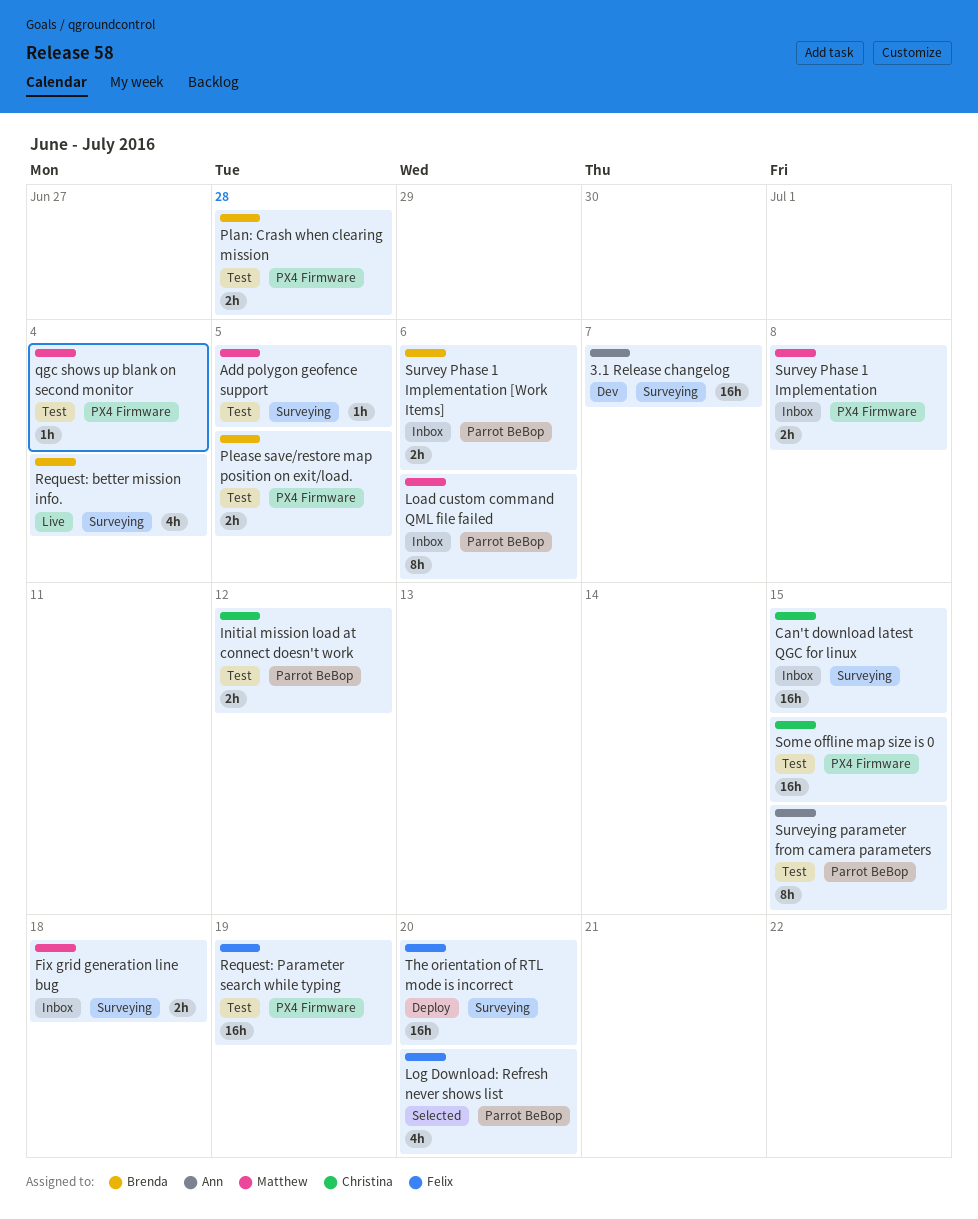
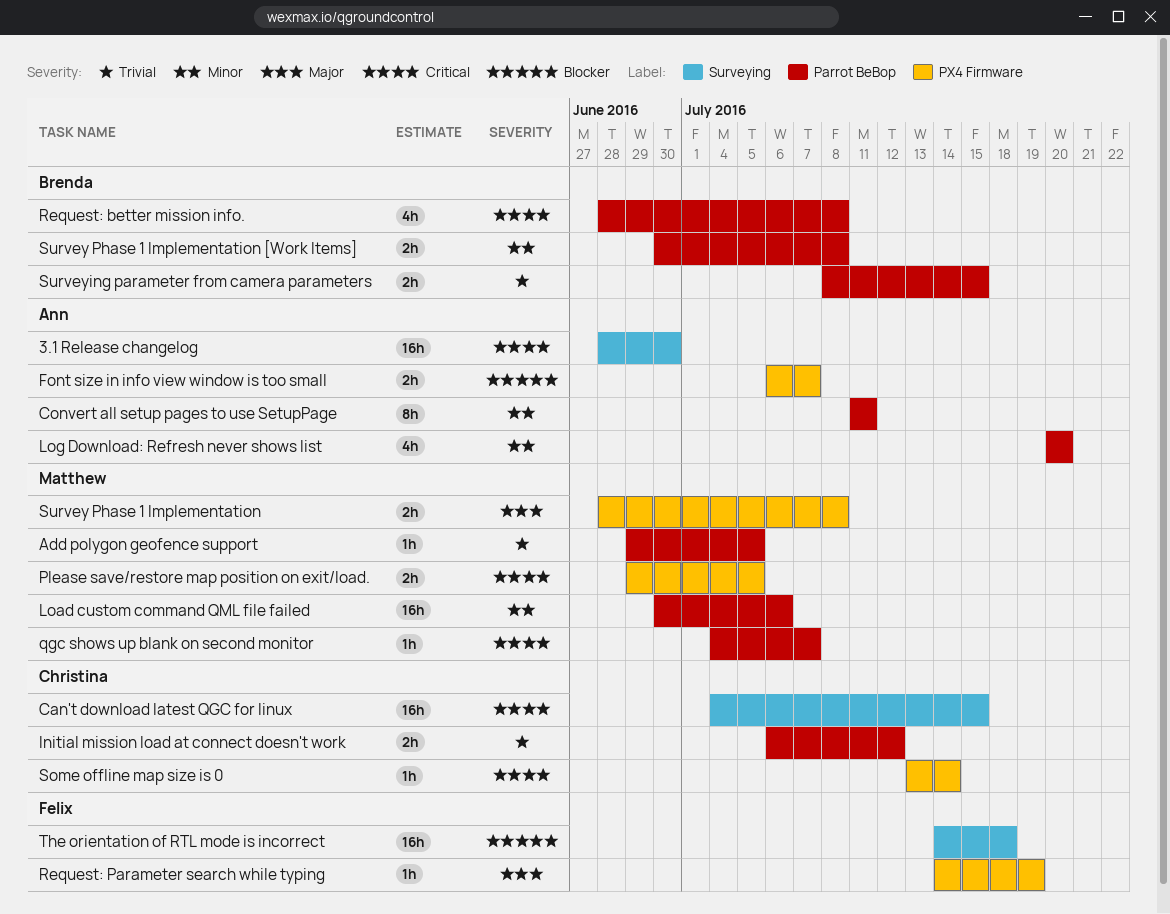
3.1 Release changelog, due: Jul 7 -> Jun 30
Add polygon geofence support, label: Surveying -> Parrot BeBop
Convert all setup pages to use SetupPage: none -> present
Fix grid generation line bug: present -> none
Font size in info view window is too small: none -> present
Load custom command QML file failed, estimate: 8h -> 16h
Log Download: Refresh never shows list, owner: Felix -> Ann
Plan: Crash when clearing mission: present -> none
Please save/restore map position on exit/load., owner: Brenda -> Matthew
qgc shows up blank on second monitor, label: PX4 Firmware -> Parrot BeBop
qgc shows up blank on second monitor, due: Jul 4 -> Jul 7
Request: better mission info., label: Surveying -> Parrot BeBop
Request: better mission info., due: Jul 4 -> Jul 8
Request: Parameter search while typing, estimate: 16h -> 1h
Some offline map size is 0, estimate: 16h -> 1h
Some offline map size is 0, due: Jul 15 -> Jul 14
Survey Phase 1 Implementation [Work Items], due: Jul 6 -> Jul 8
Surveying parameter from camera parameters, owner: Ann -> Brenda
Surveying parameter from camera parameters, estimate: 8h -> 2h
The orientation of RTL mode is incorrect, due: Jul 20 -> Jul 18

